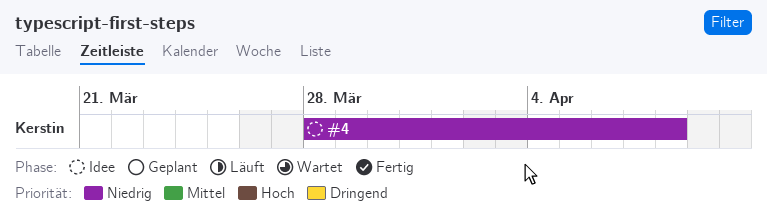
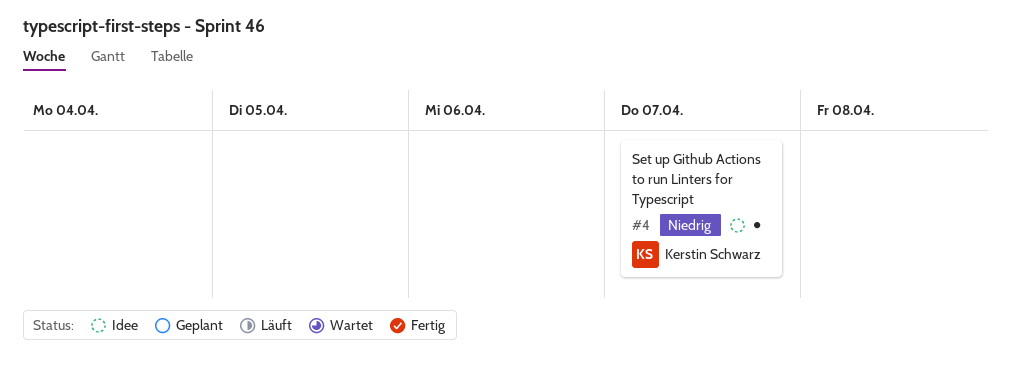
#4, due: Apr 8 -> Apr 7

